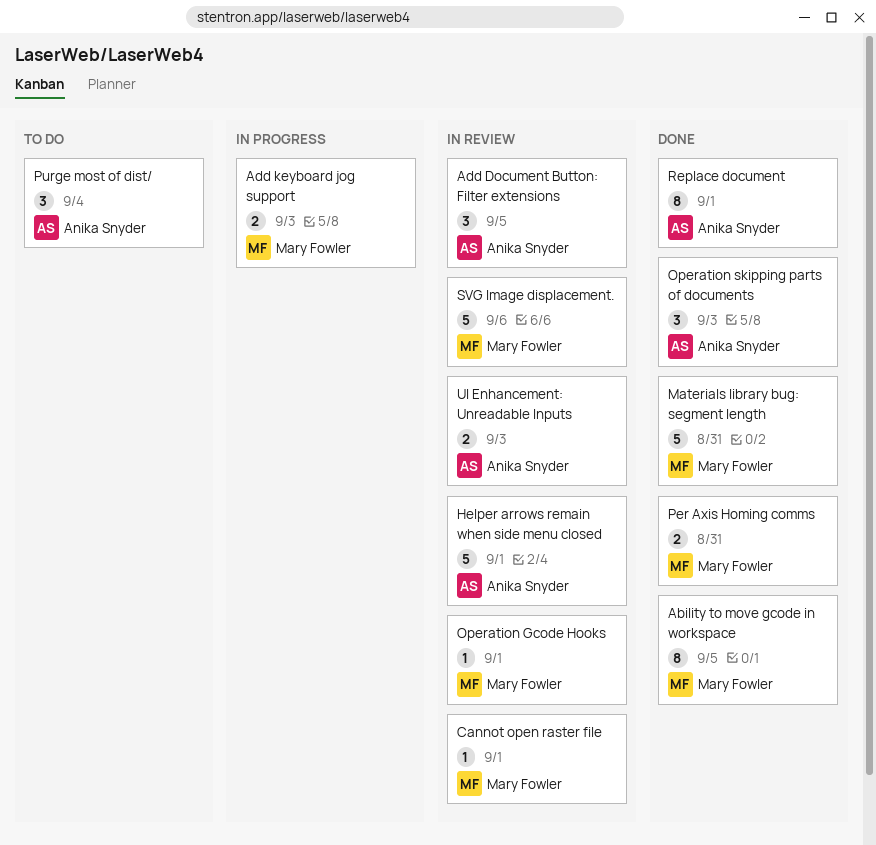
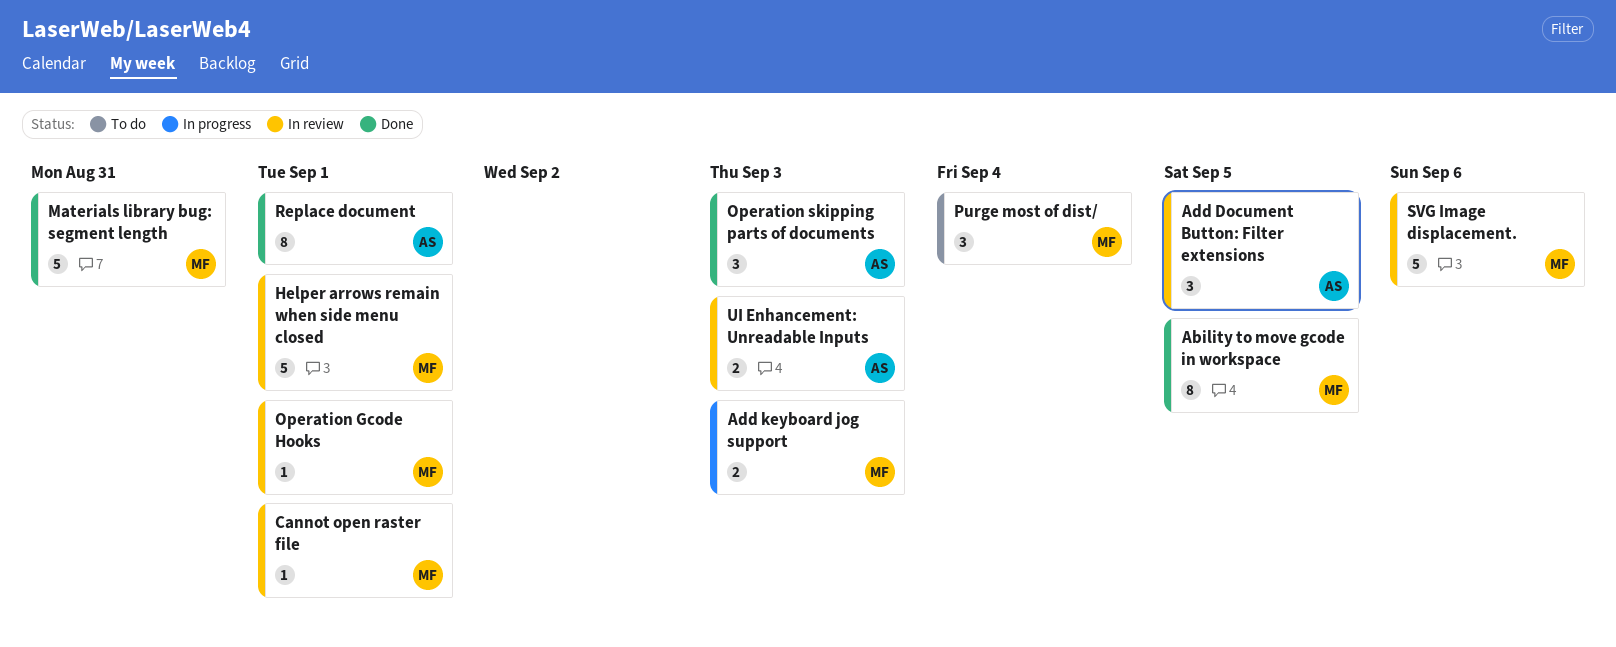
Helper arrows remain when side menu closed, owner: Anika Snyder -> Mary Fowler
Per Axis Homing comms: present -> none
Purge most of dist/, owner: Anika Snyder -> Mary Fowler

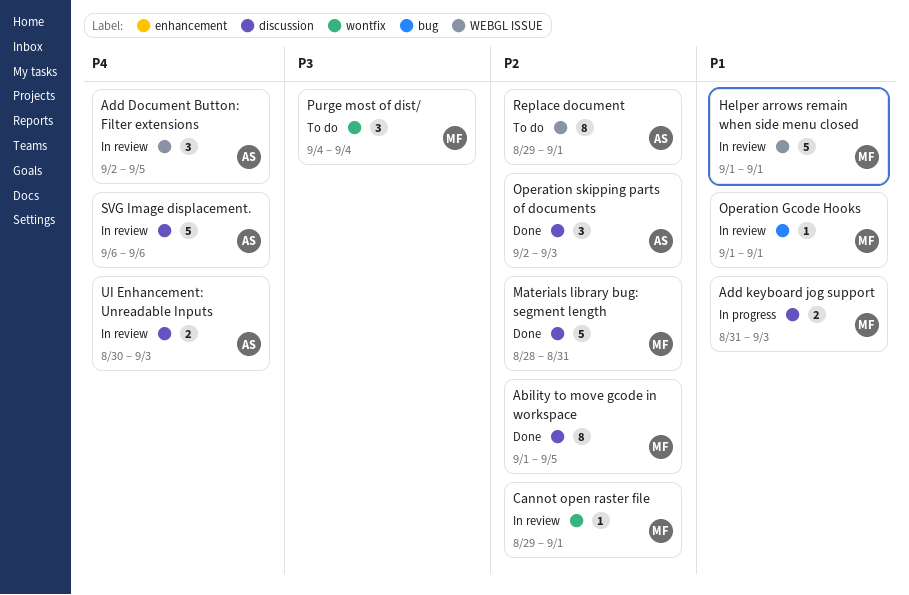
Replace document, status: Done -> To do
SVG Image displacement., owner: MF -> AS

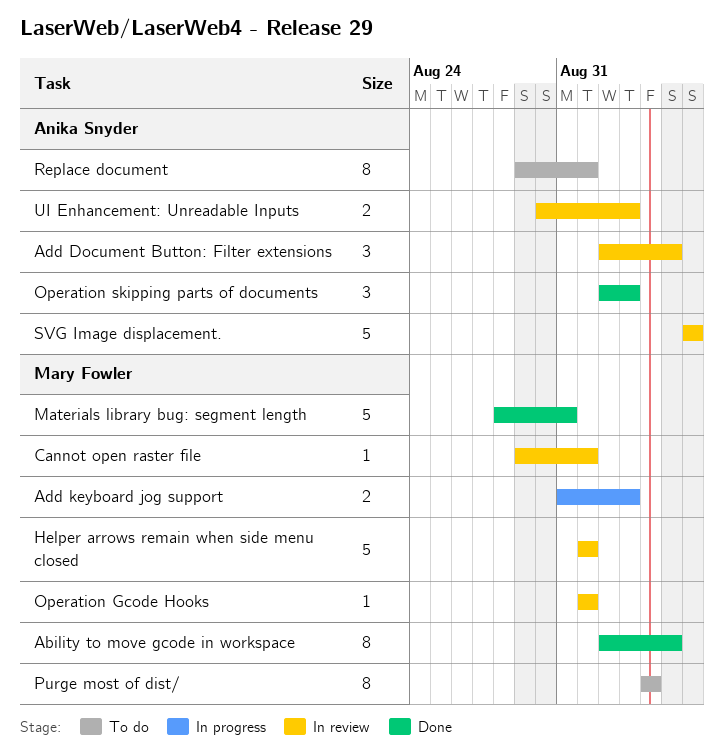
Ability to move gcode in workspace, start: Sep 1 -> Sep 2
Purge most of dist/, estimate: 3 -> 8

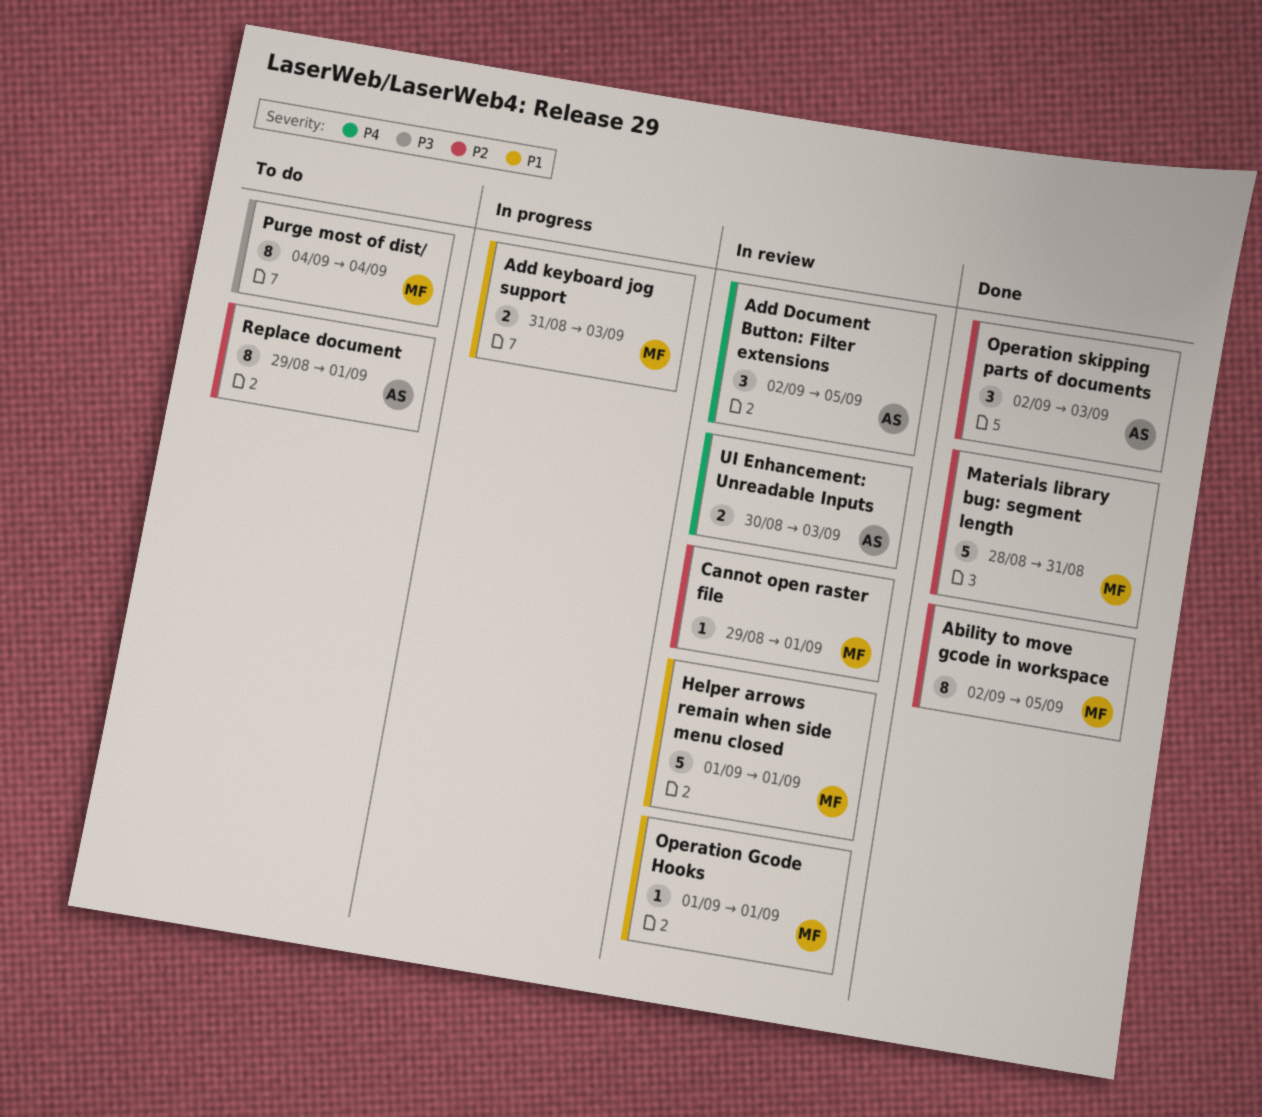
SVG Image displacement.: present -> none

